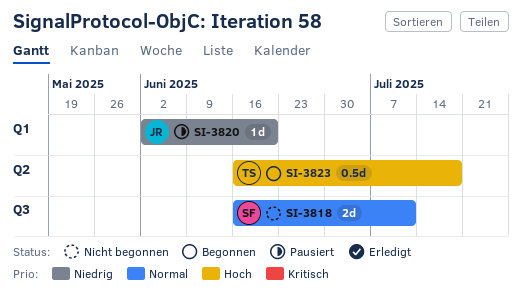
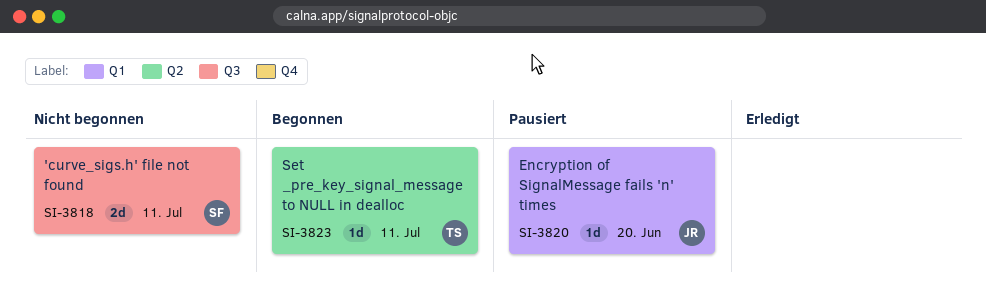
SI-3823, estimate: 0.5d -> 1d
SI-3823, due: Jul 18 -> Jul 11

